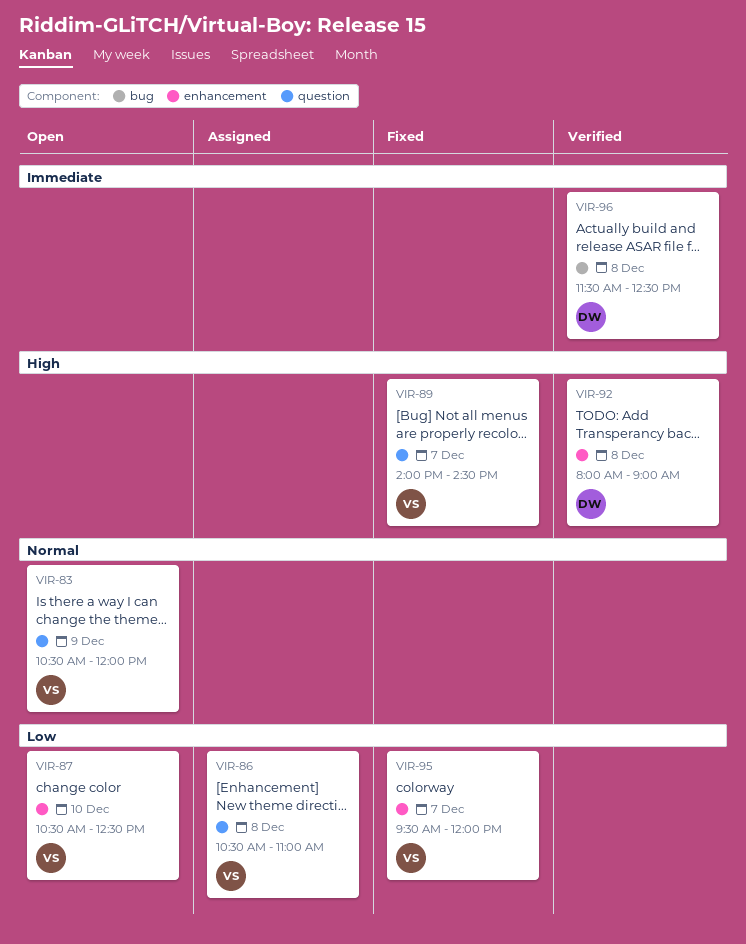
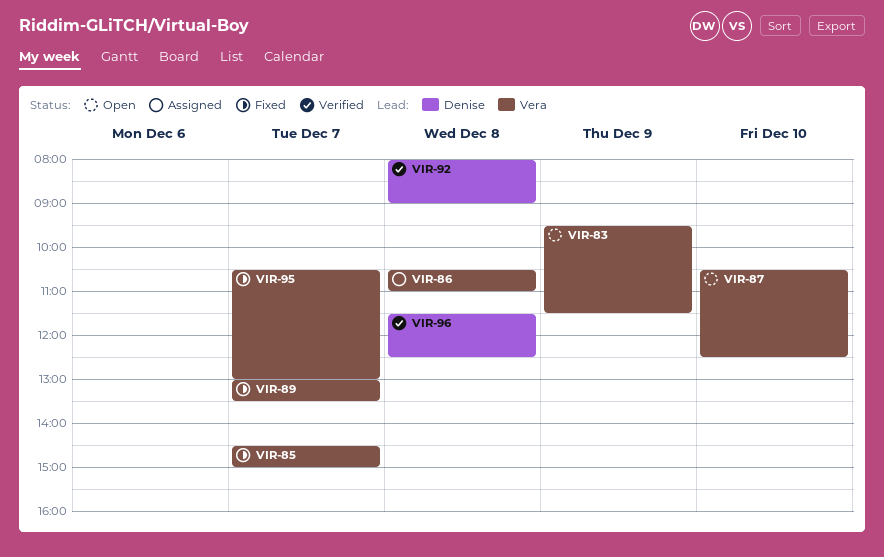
VIR-83, begins: 10:30 -> 09:30
VIR-83, ends: 12:00 -> 11:30
VIR-85: none -> present
VIR-89, begins: 14:00 -> 13:00
VIR-89, ends: 14:30 -> 13:30
VIR-95, begins: 09:30 -> 10:30
VIR-95, ends: 12:00 -> 13:00

